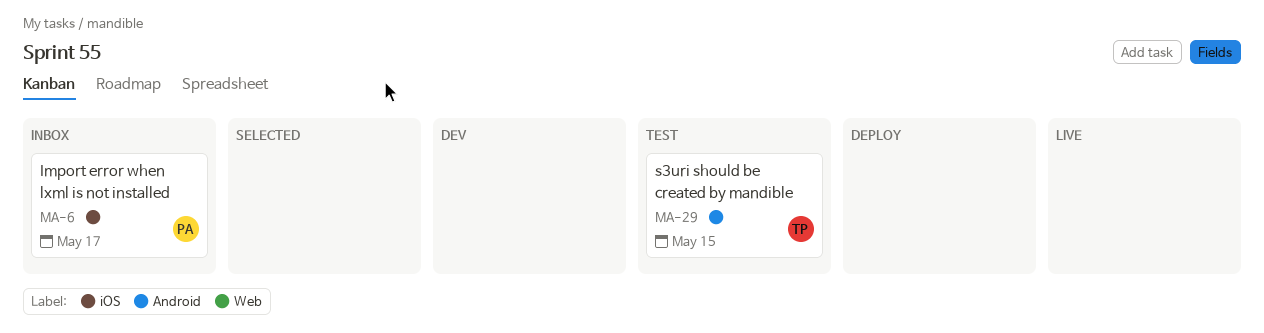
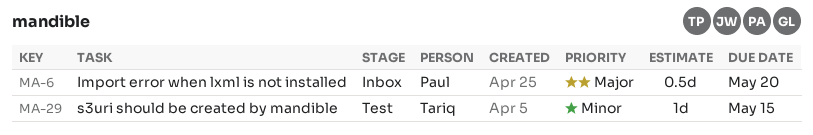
MA-6, due: May 17 -> May 20

